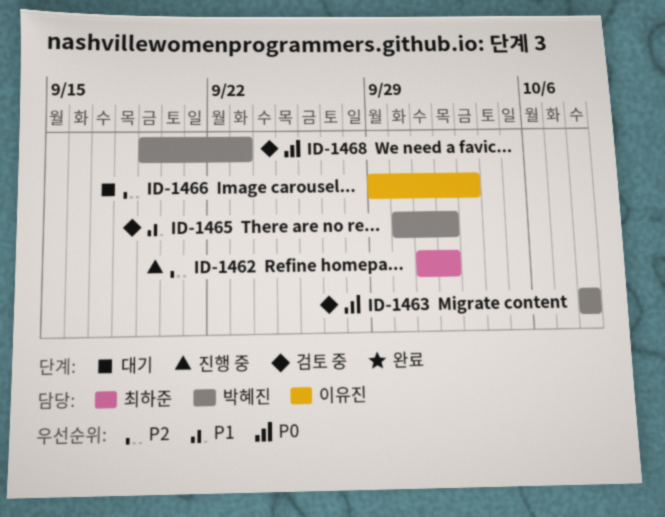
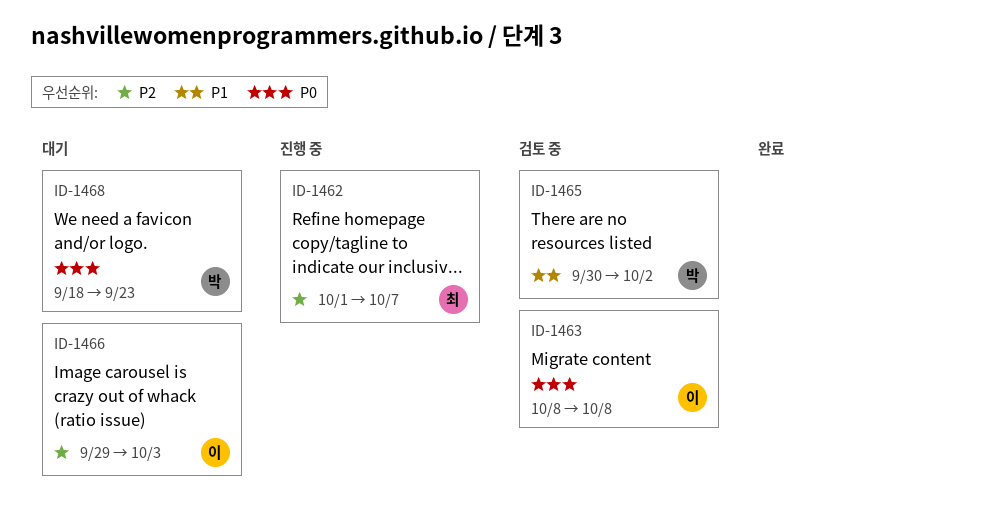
ID-1462, due: Oct 2 -> Oct 7
ID-1463, owner: 박혜진 -> 이유진
ID-1468, status: 검토 중 -> 대기
ID-1468, start: Sep 19 -> Sep 18

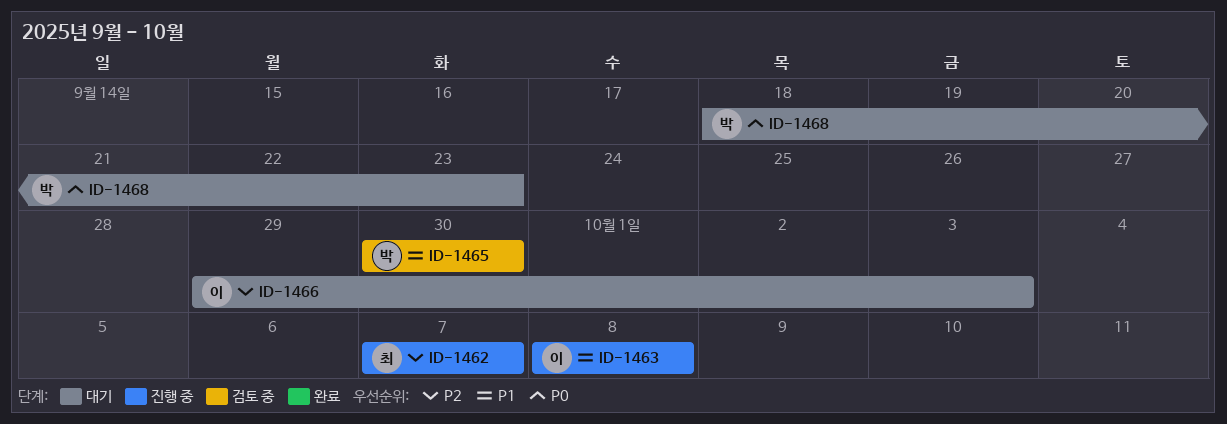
ID-1462, start: Oct 1 -> Oct 7
ID-1463, status: 검토 중 -> 진행 중
ID-1463, priority: P0 -> P1
ID-1465, due: Oct 2 -> Sep 30

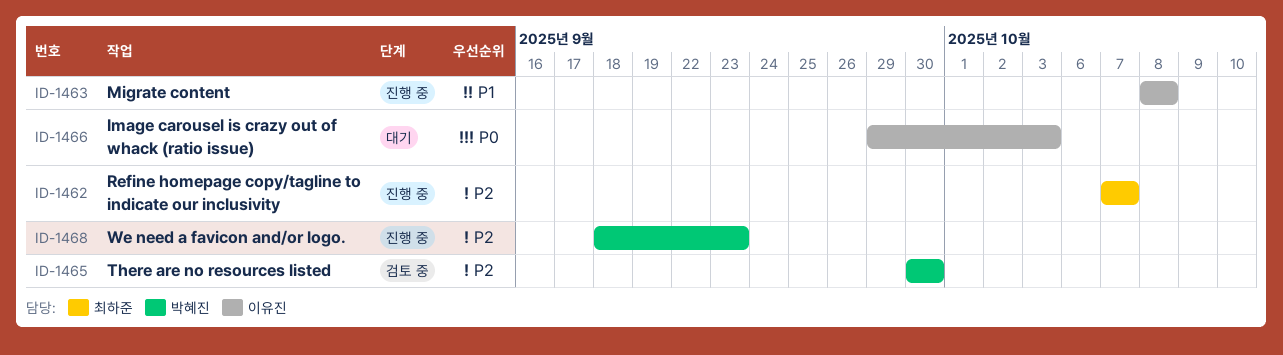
ID-1465, priority: P1 -> P2
ID-1466, priority: P2 -> P0
ID-1468, status: 대기 -> 진행 중
ID-1468, priority: P0 -> P2

